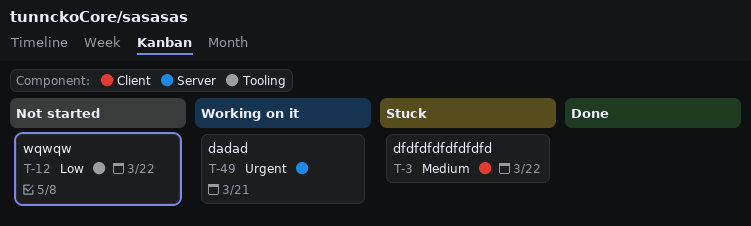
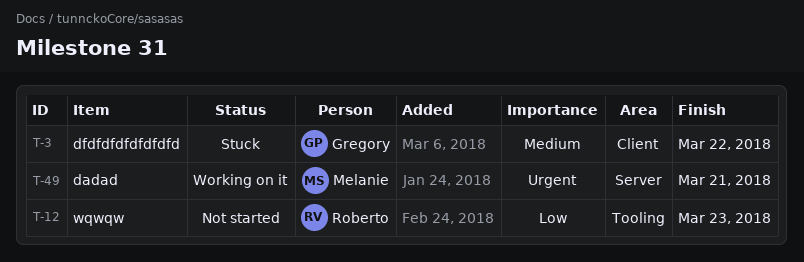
T-12, due: Mar 22 -> Mar 23

